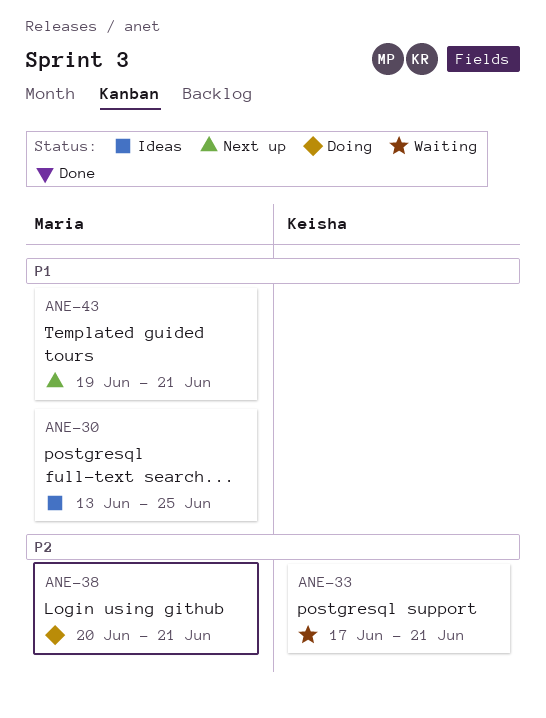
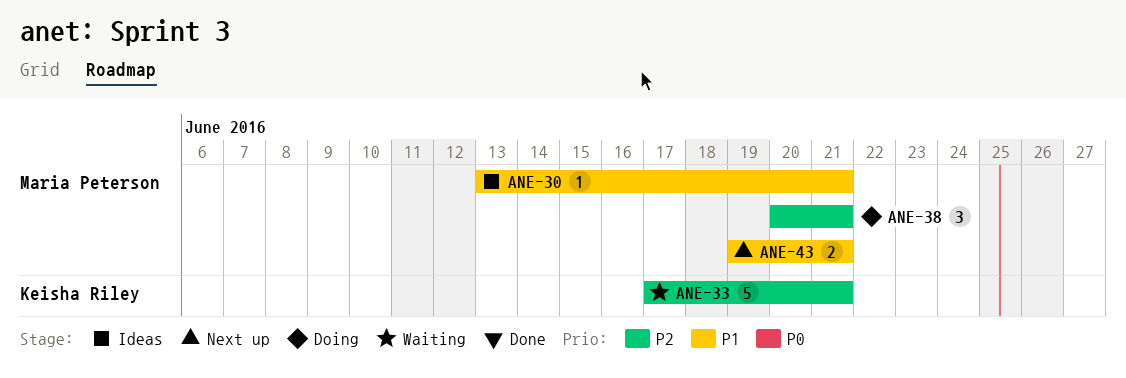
ANE-30, due: Jun 25 -> Jun 21

